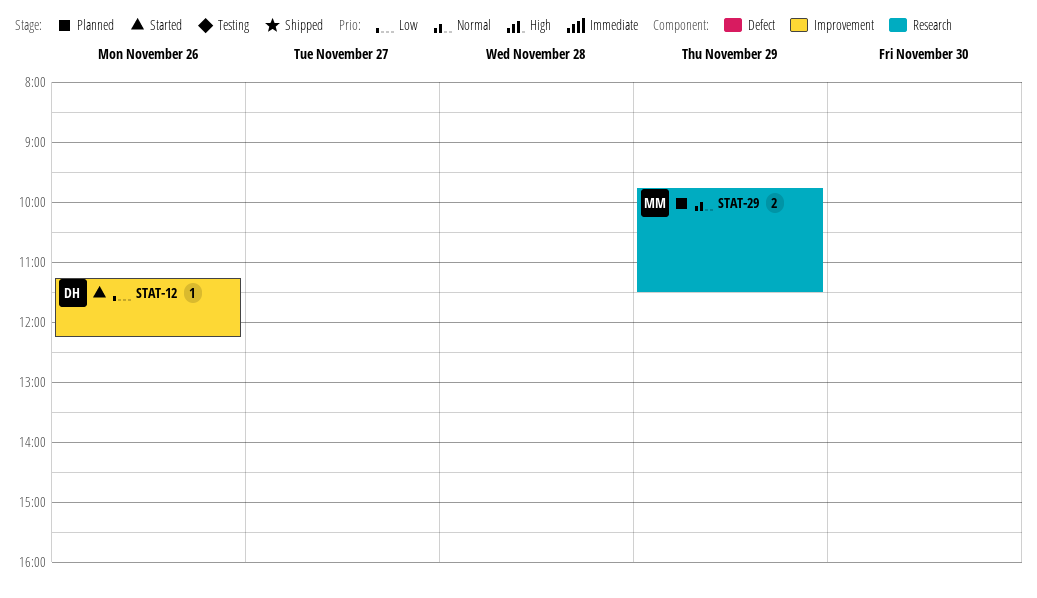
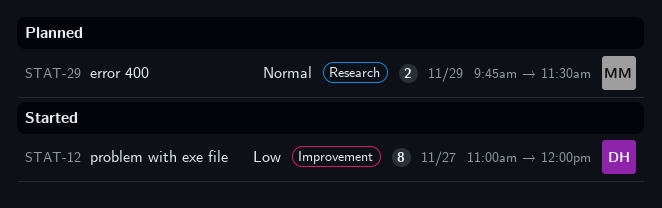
STAT-12, estimate: 1 -> 8
STAT-12, day: Nov 26 -> Nov 27
STAT-12, begins: 11:15 -> 11:00
STAT-12, ends: 12:15 -> 12:00

